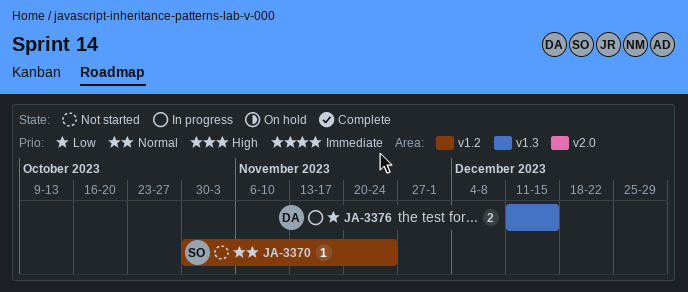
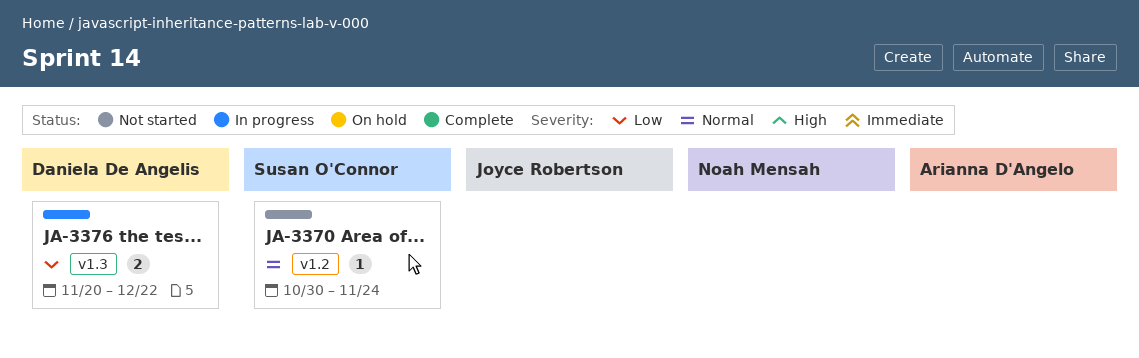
JA-3376, start: Dec 11 -> Nov 20
JA-3376, due: Dec 15 -> Dec 22

